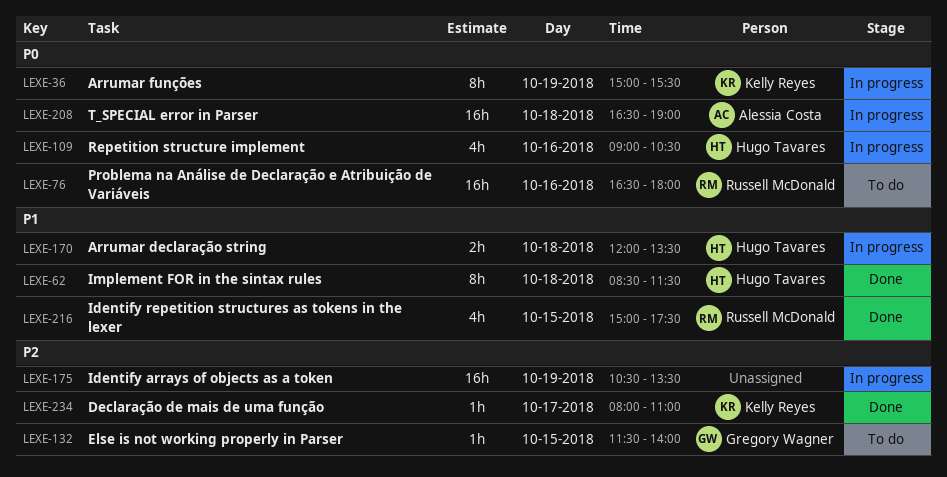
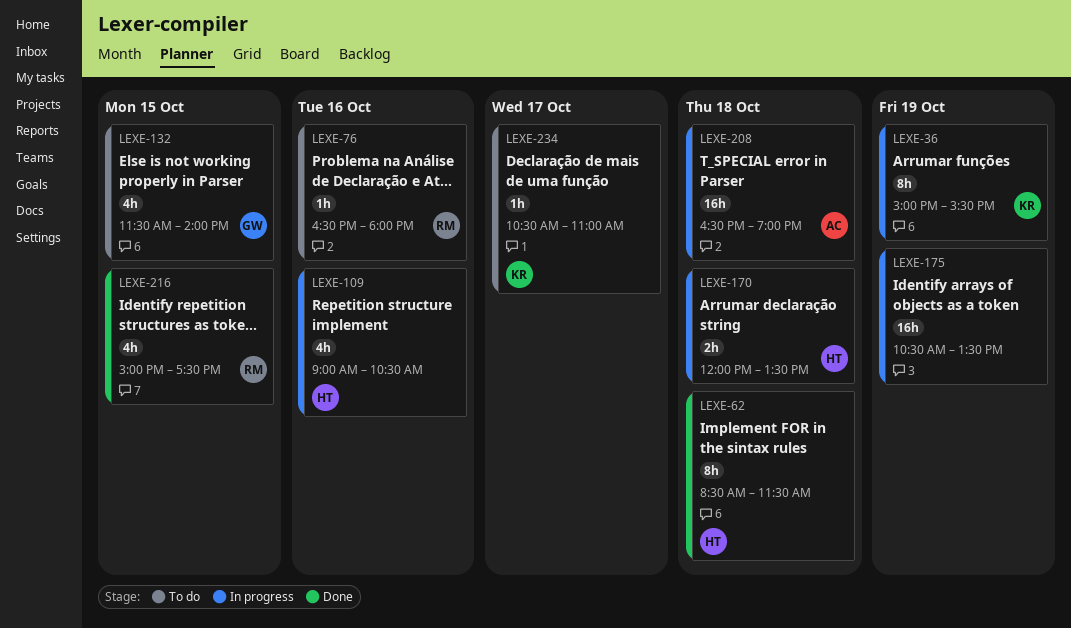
LEXE-76, estimate: 16h -> 1h
LEXE-132, estimate: 1h -> 4h
LEXE-234, status: Done -> To do
LEXE-234, begins: 08:00 -> 10:30

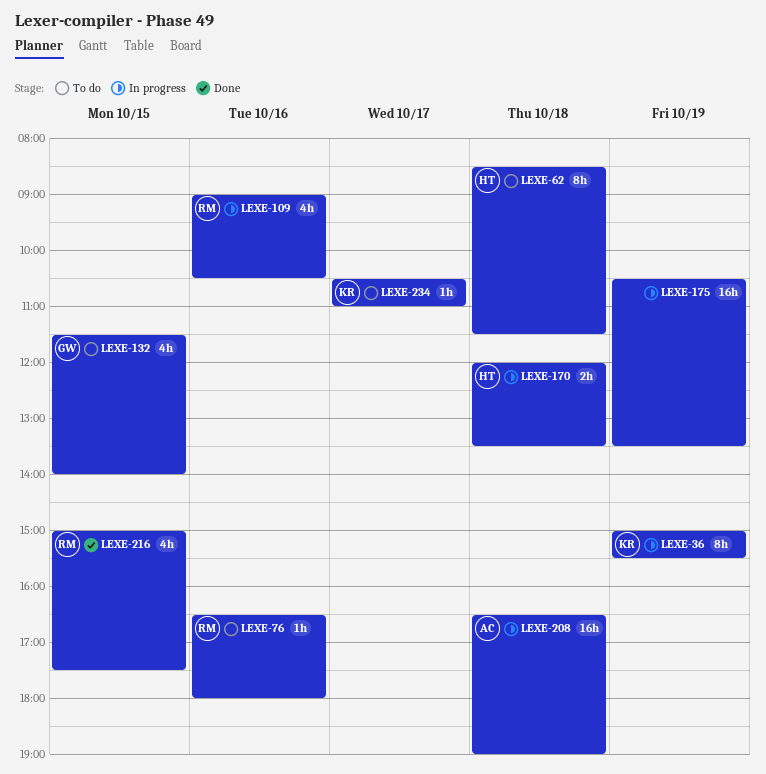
LEXE-62, status: Done -> To do
LEXE-109, owner: HT -> RM

